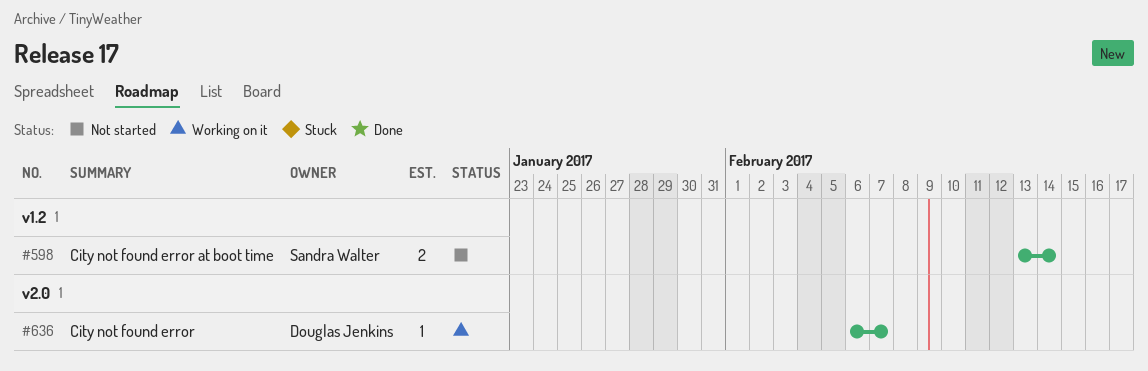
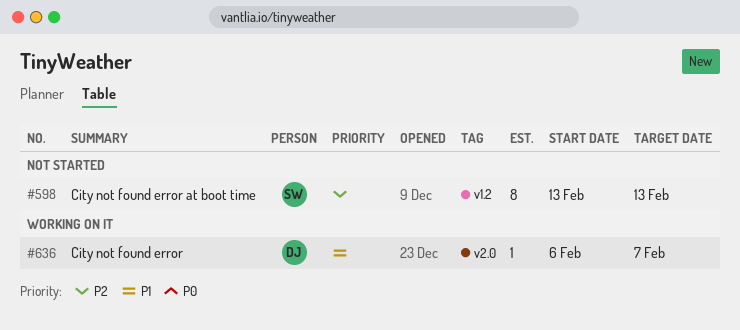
#598, estimate: 2 -> 8
#598, due: Feb 14 -> Feb 13

